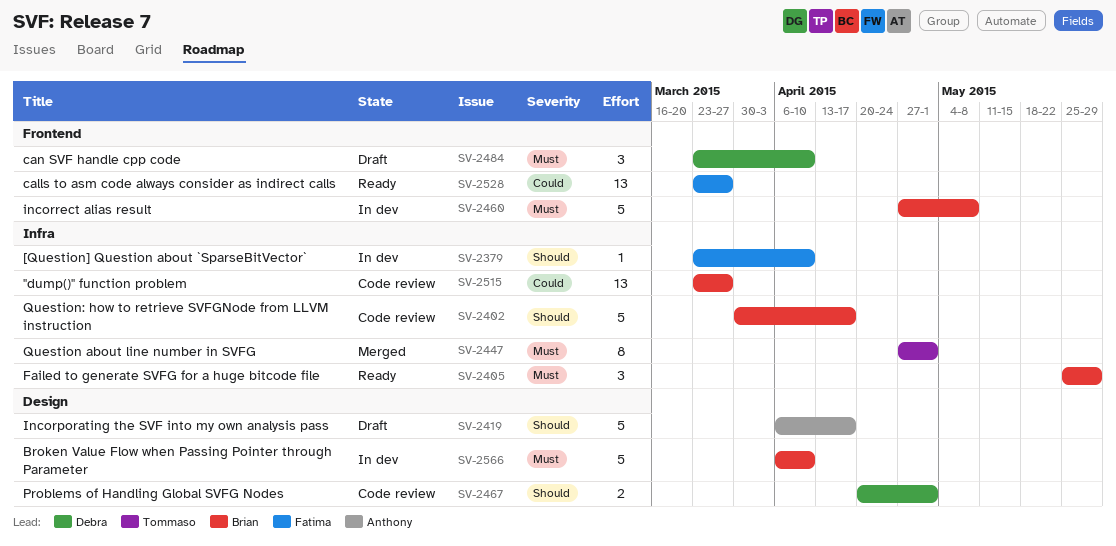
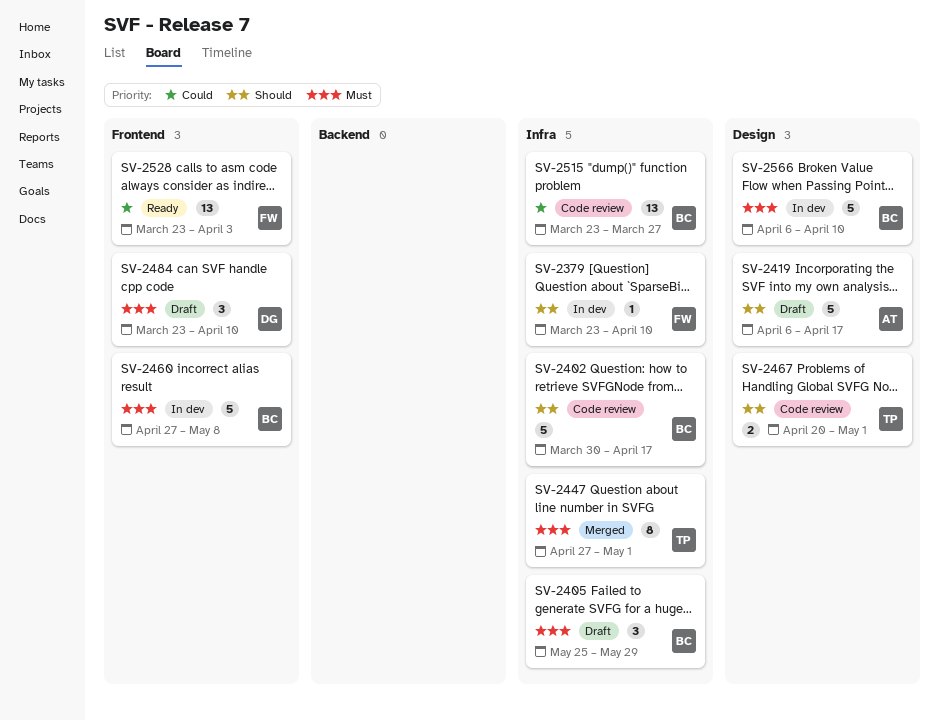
SV-2405, status: Ready -> Draft
SV-2467, owner: Debra -> Tommaso
SV-2528, due: Mar 27 -> Apr 3

